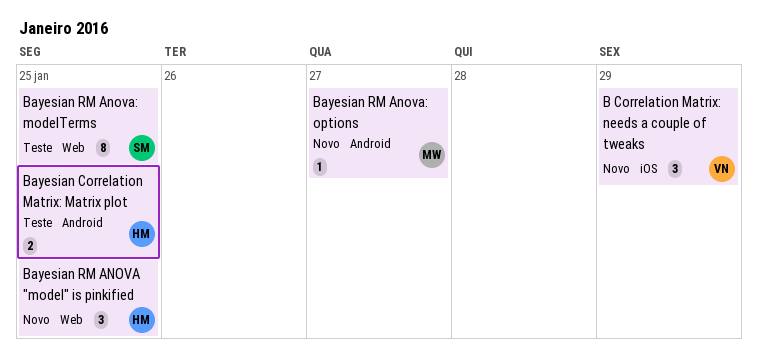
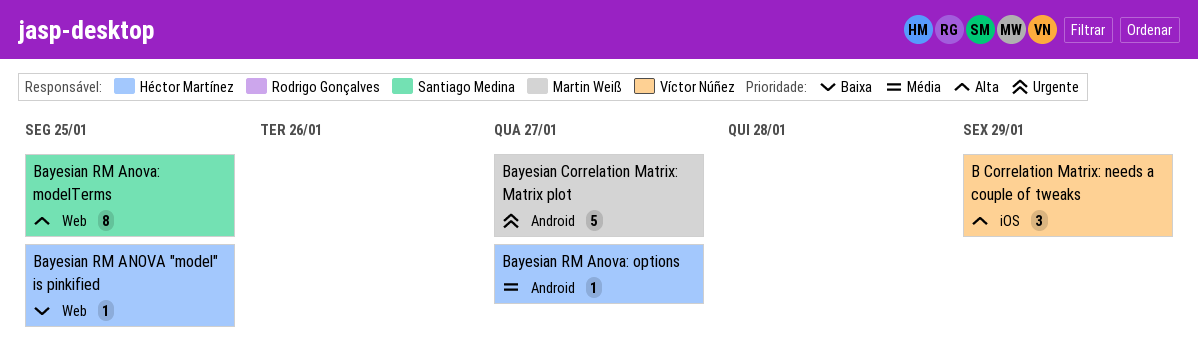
Bayesian Correlation Matrix: Matrix plot, owner: Héctor Martínez -> Martin Weiß
Bayesian Correlation Matrix: Matrix plot, estimate: 2 -> 5
Bayesian Correlation Matrix: Matrix plot, due: Jan 25 -> Jan 27
Bayesian RM ANOVA "model" is pinkified, estimate: 3 -> 1
Bayesian RM Anova: options, owner: Martin Weiß -> Héctor Martínez

